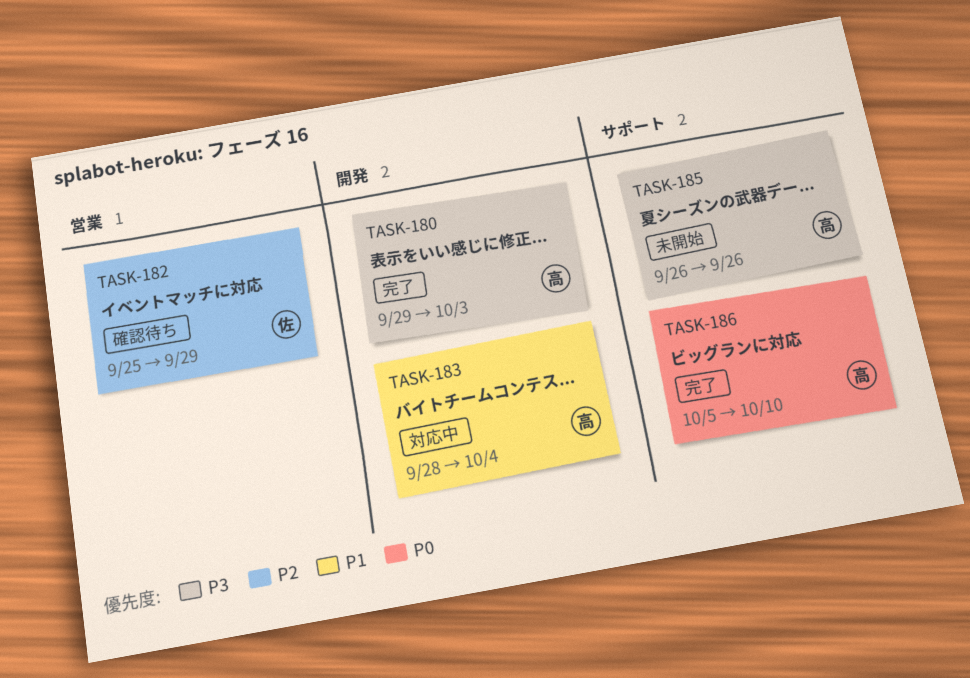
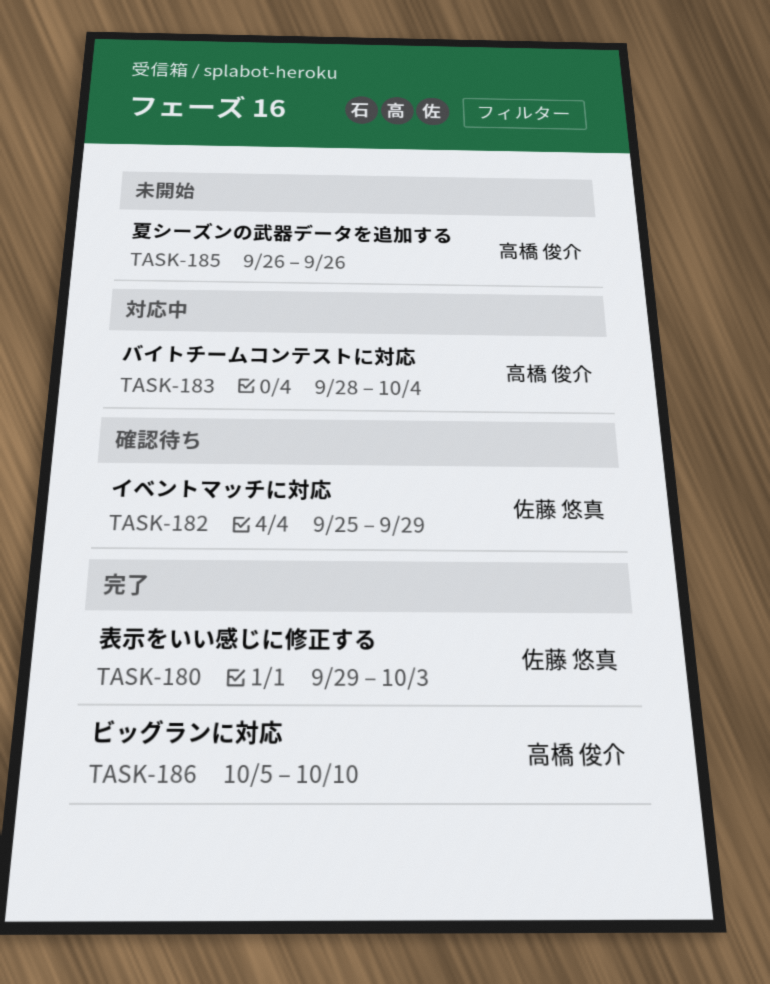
TASK-180, owner: 高橋 俊介 -> 佐藤 悠真

